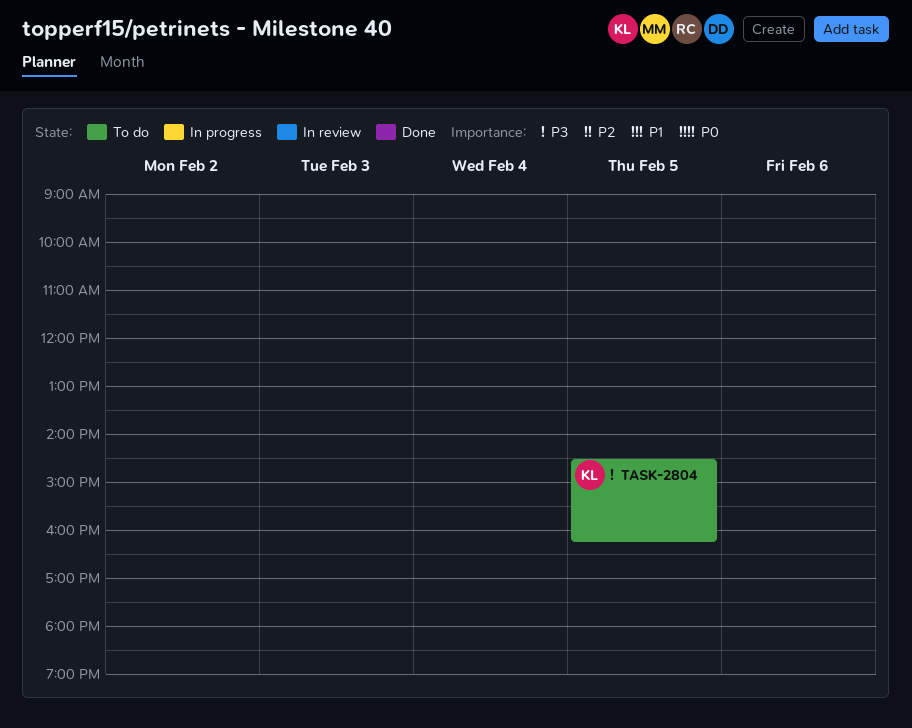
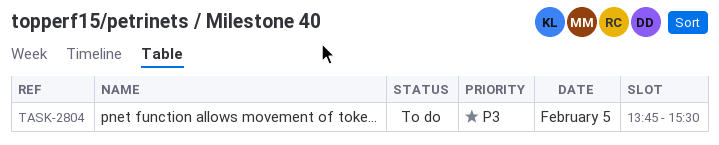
TASK-2804, begins: 14:30 -> 13:45
TASK-2804, ends: 16:15 -> 15:30

